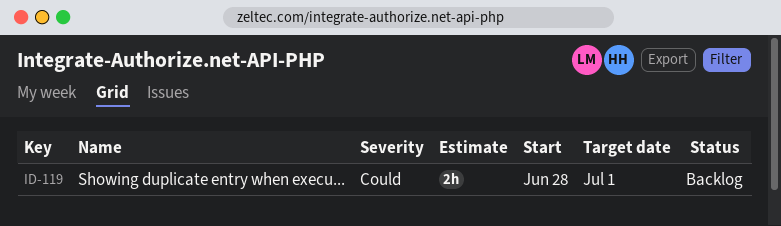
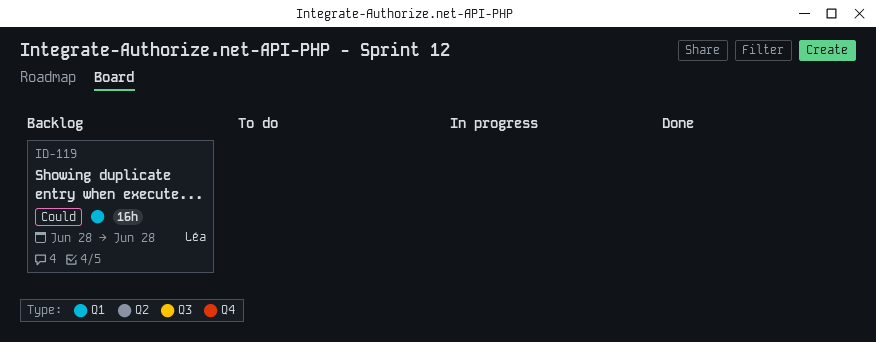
ID-119, estimate: 2h -> 16h
ID-119, due: Jul 1 -> Jun 28

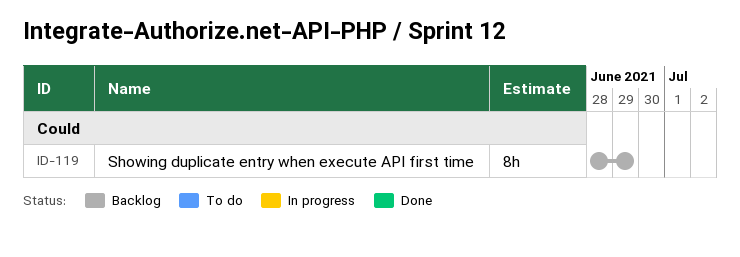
ID-119, estimate: 16h -> 8h
ID-119, due: Jun 28 -> Jun 29

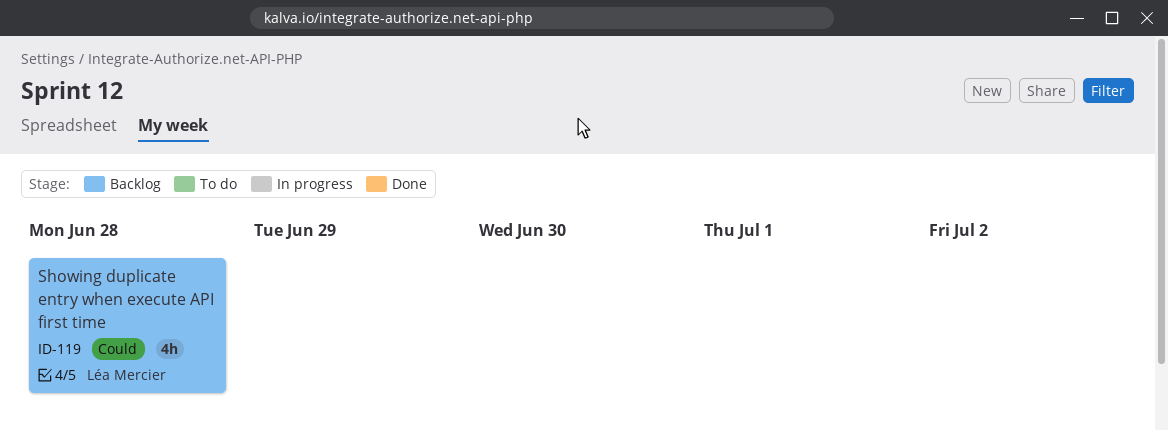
ID-119, estimate: 8h -> 4h
ID-119, due: Jun 29 -> Jun 28

